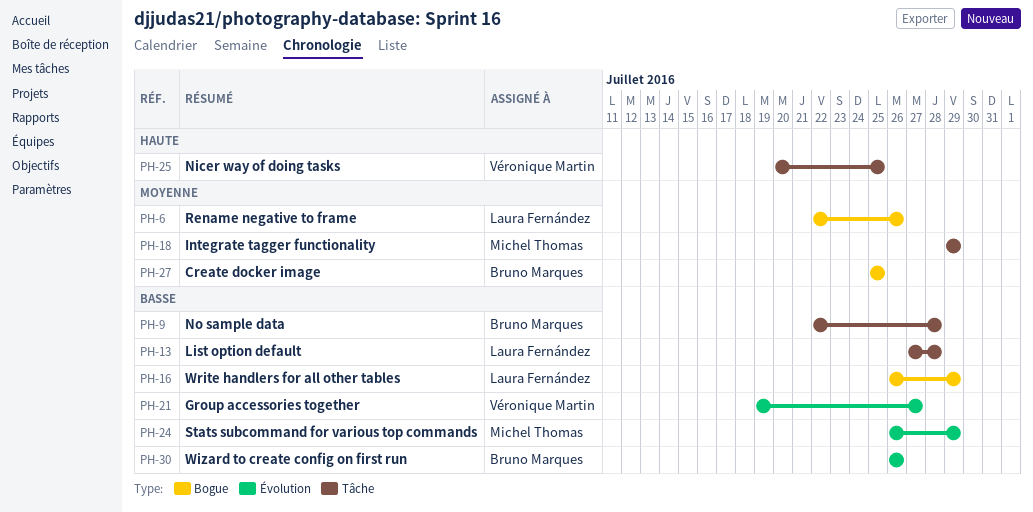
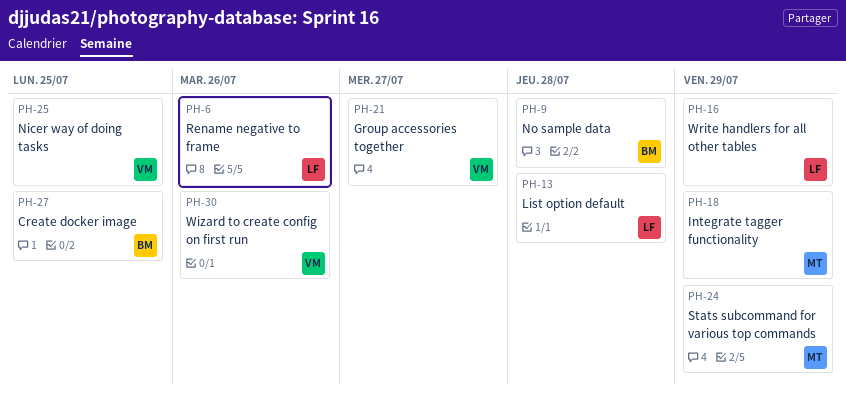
PH-30, owner: Bruno Marques -> Véronique Martin

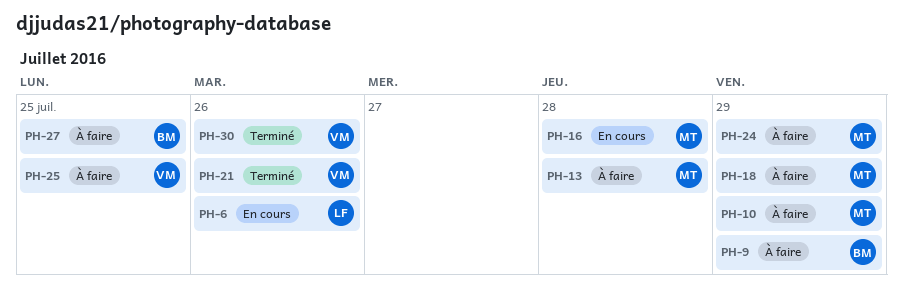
PH-9, due: Jul 28 -> Jul 29
PH-10: none -> present
PH-13, owner: LF -> MT
PH-16, owner: LF -> MT
PH-16, due: Jul 29 -> Jul 28
PH-21, due: Jul 27 -> Jul 26

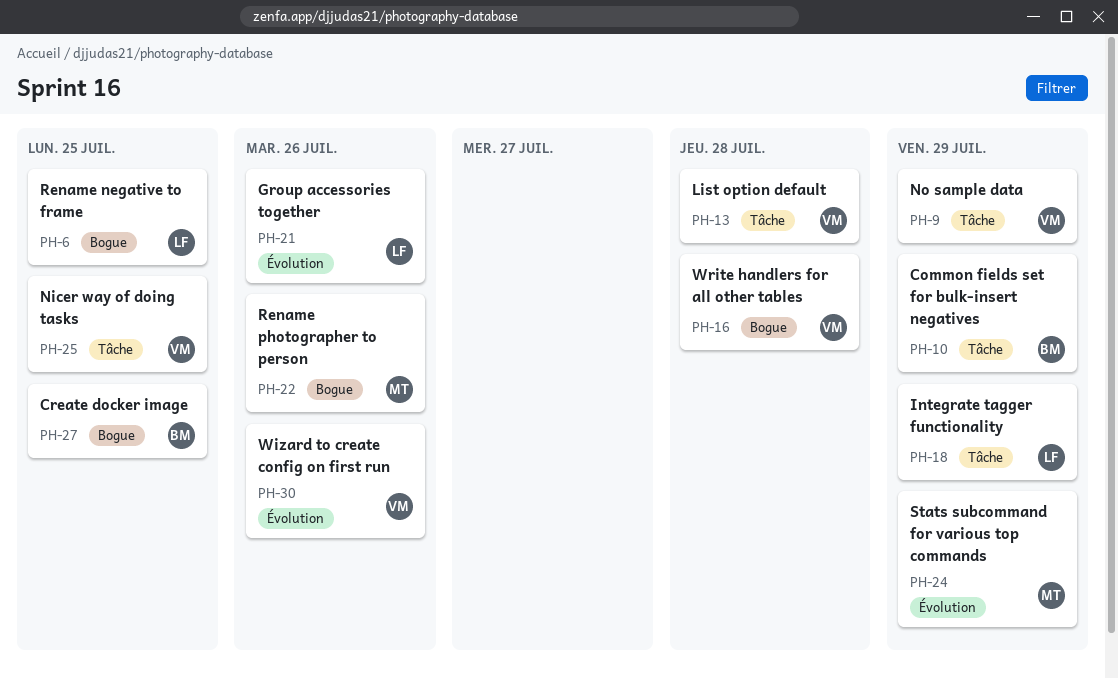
PH-6, due: Jul 26 -> Jul 25
PH-9, owner: BM -> VM
PH-10, owner: MT -> BM
PH-13, owner: MT -> VM
PH-16, owner: MT -> VM
PH-18, owner: MT -> LF
PH-21, owner: VM -> LF
PH-22: none -> present

